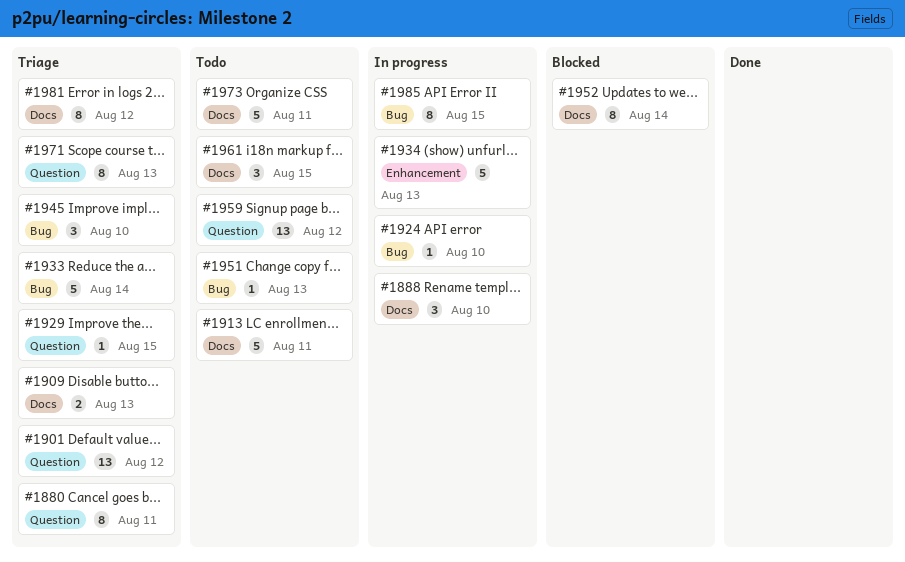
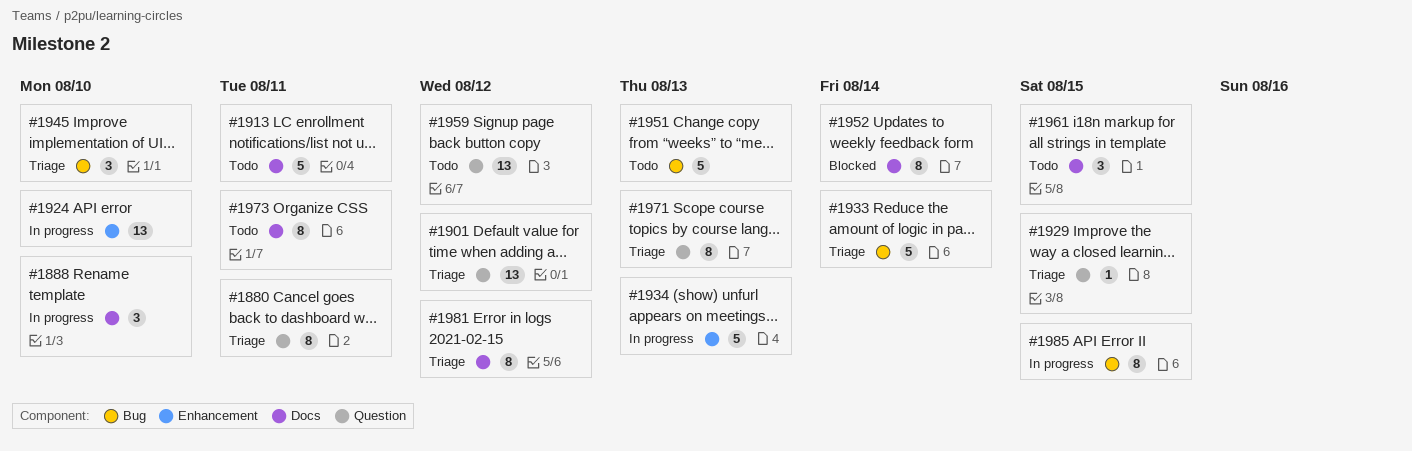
#1909: present -> none
#1924, label: Bug -> Enhancement
#1924, estimate: 1 -> 13
#1951, estimate: 1 -> 5
#1973, estimate: 5 -> 8

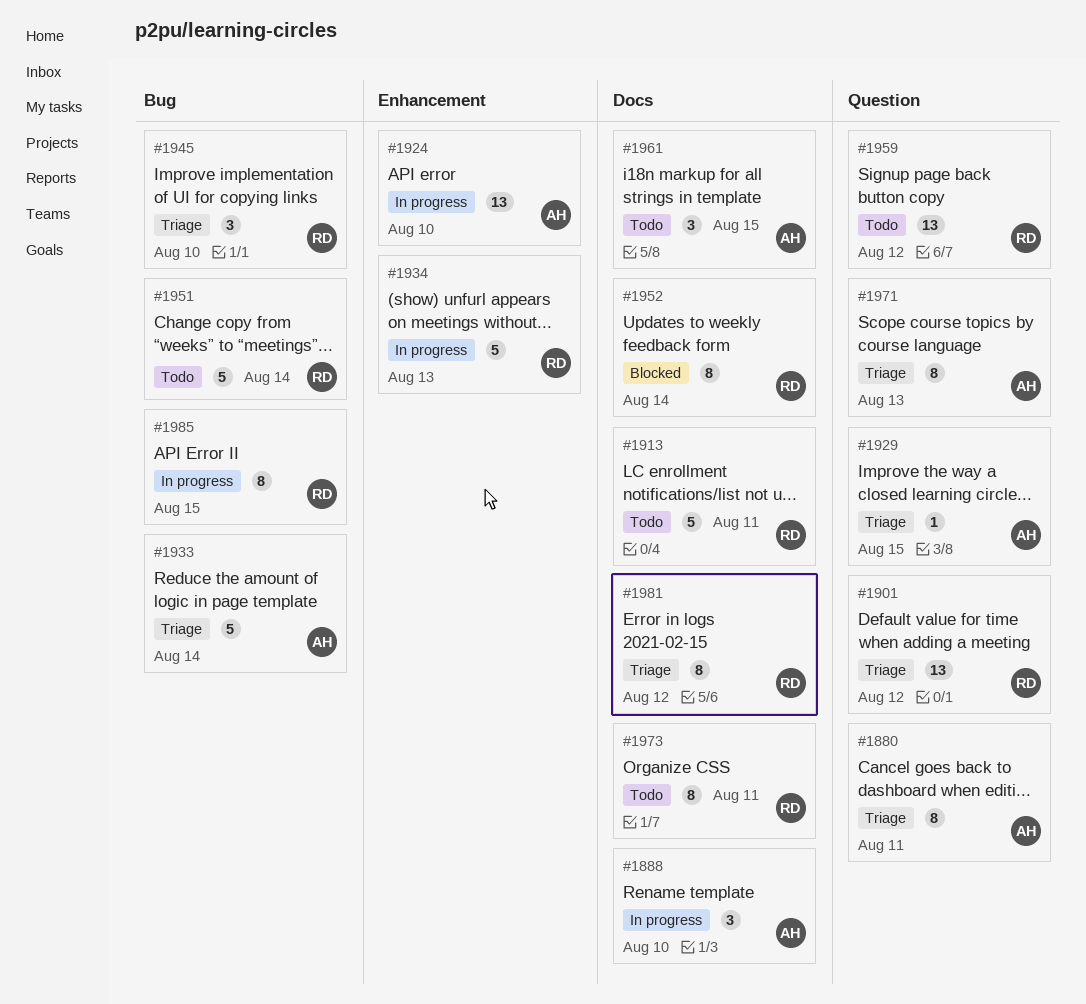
#1951, due: Aug 13 -> Aug 14

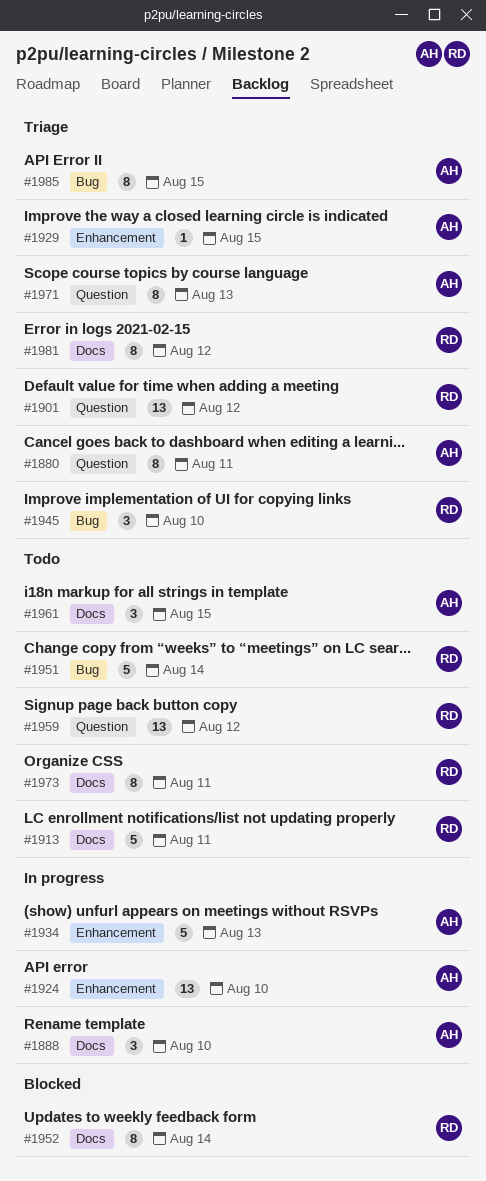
#1929, label: Question -> Enhancement
#1933: present -> none
#1934, owner: RD -> AH
#1985, status: In progress -> Triage
#1985, owner: RD -> AH

